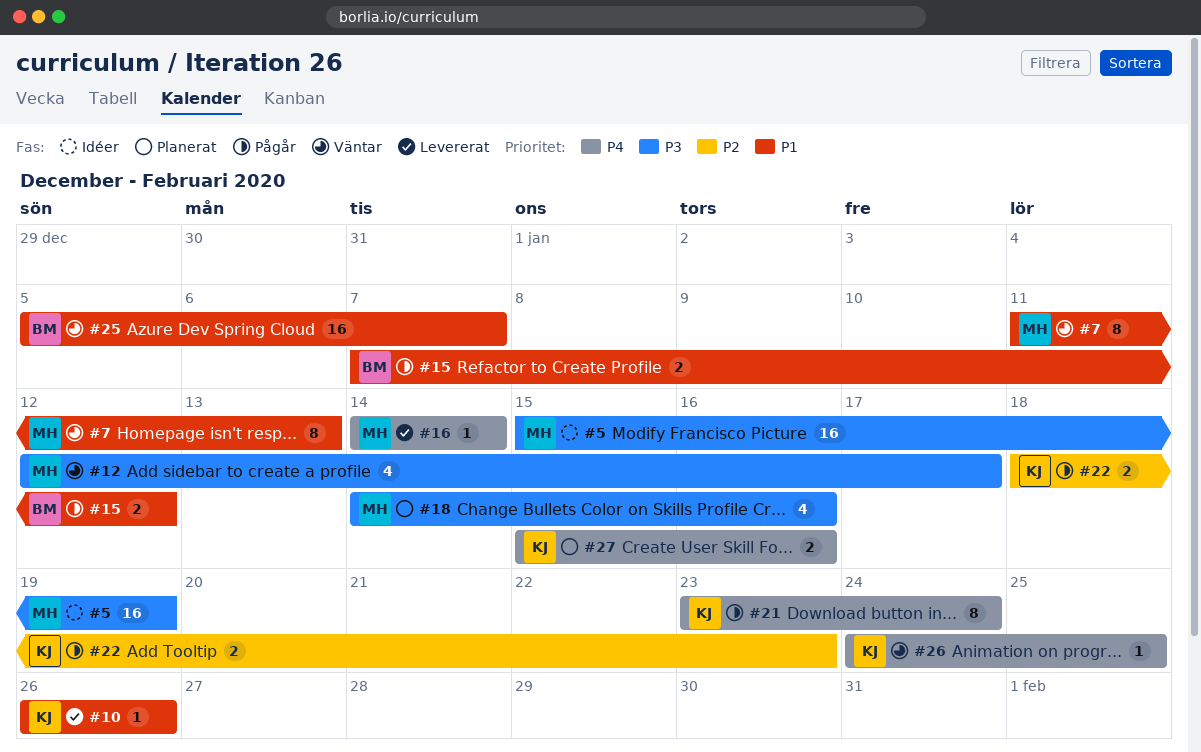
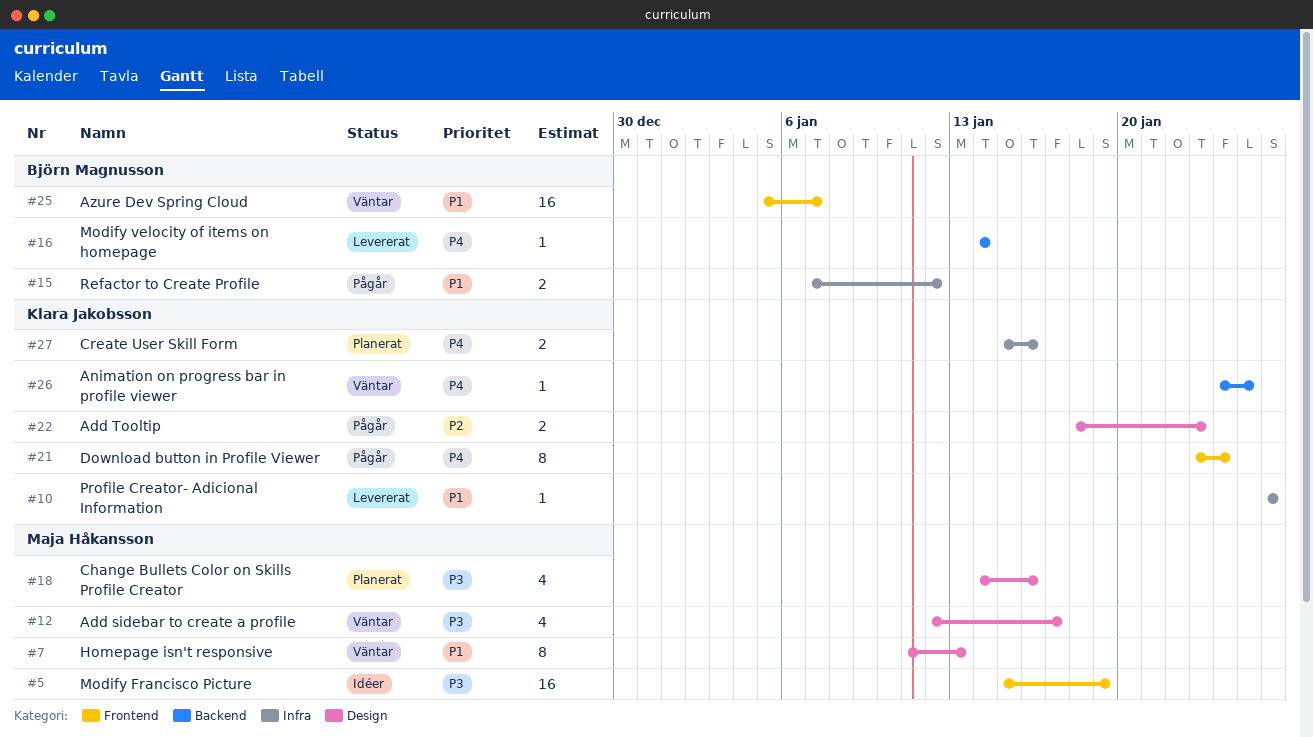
#16, owner: Maja Håkansson -> Björn Magnusson

